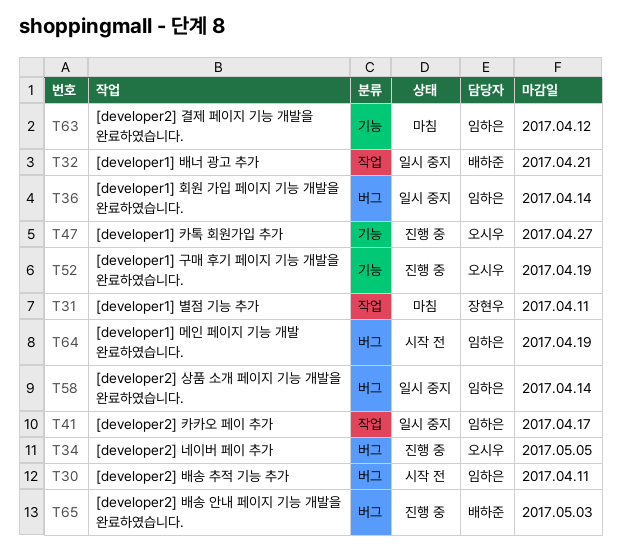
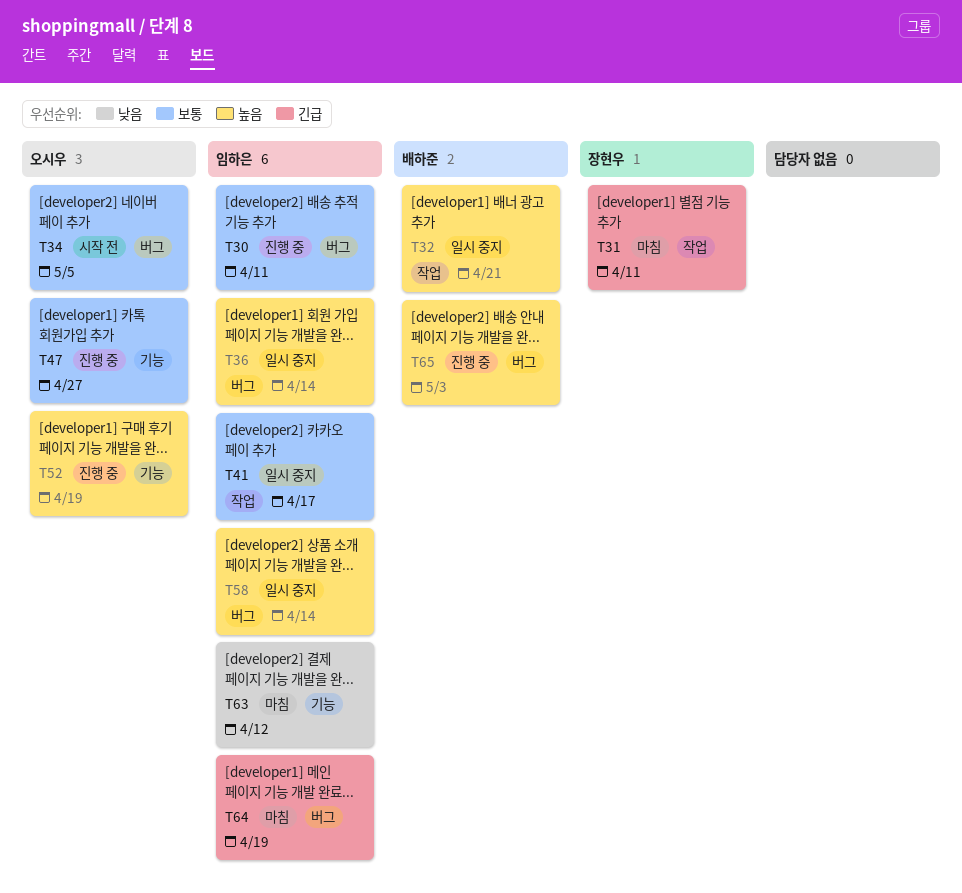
T30, status: 시작 전 -> 진행 중
T34, status: 진행 중 -> 시작 전
T64, status: 시작 전 -> 마침

